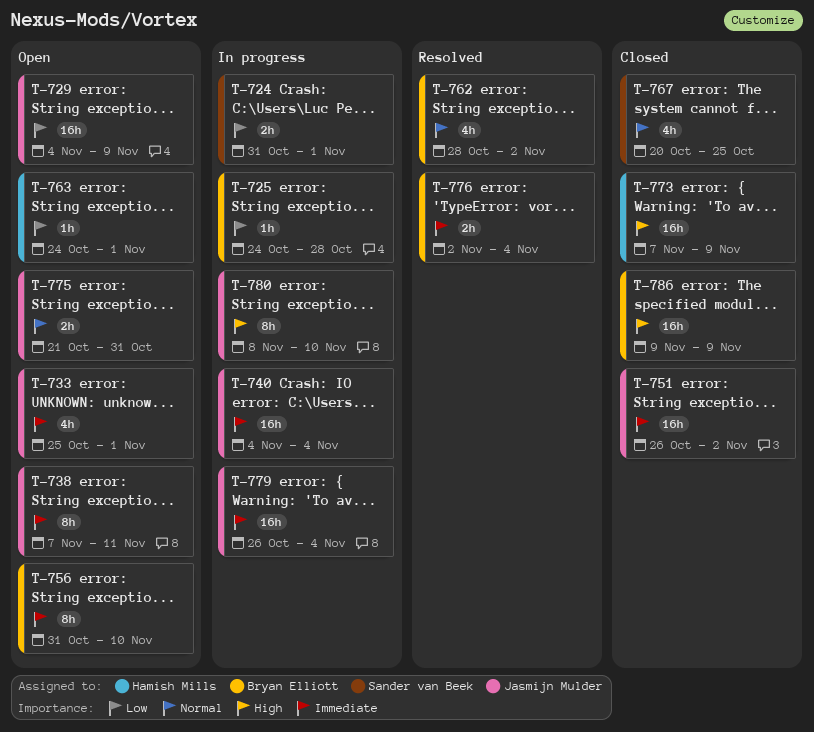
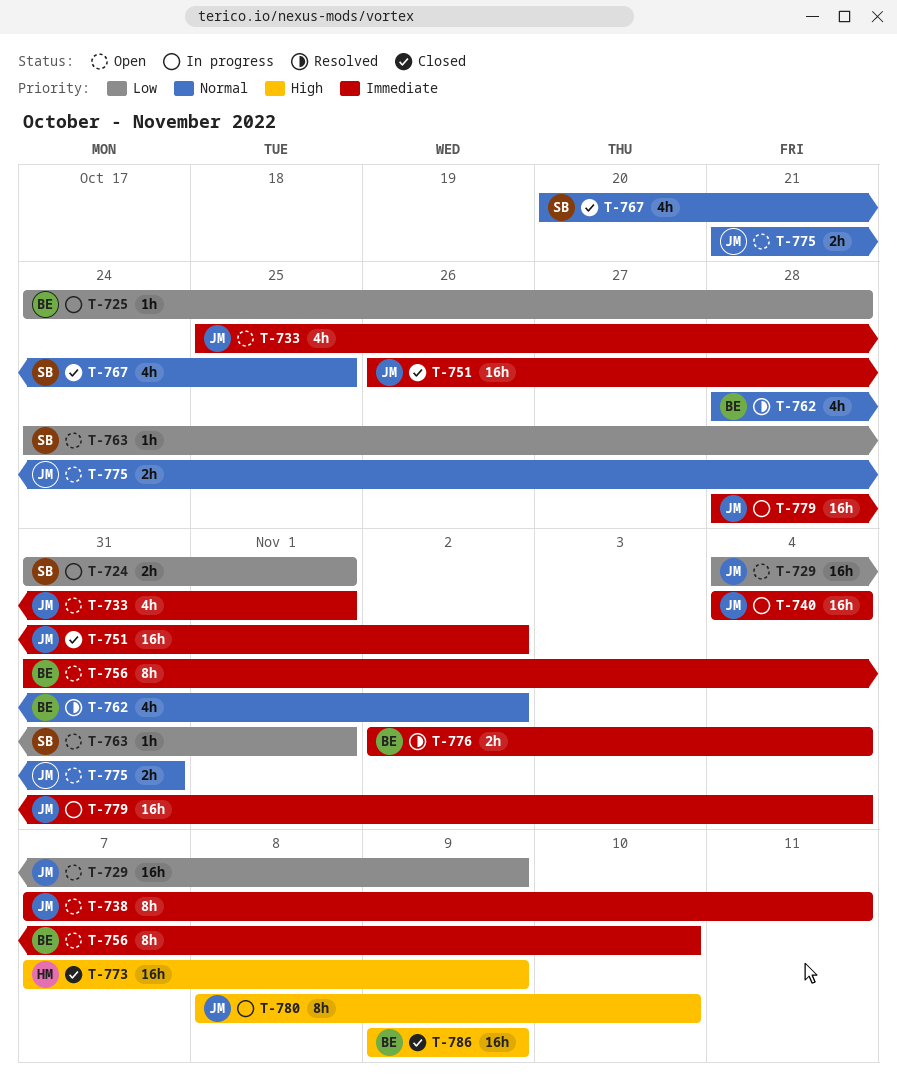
T-763, owner: Hamish Mills -> Sander van Beek
T-779, start: Oct 26 -> Oct 28

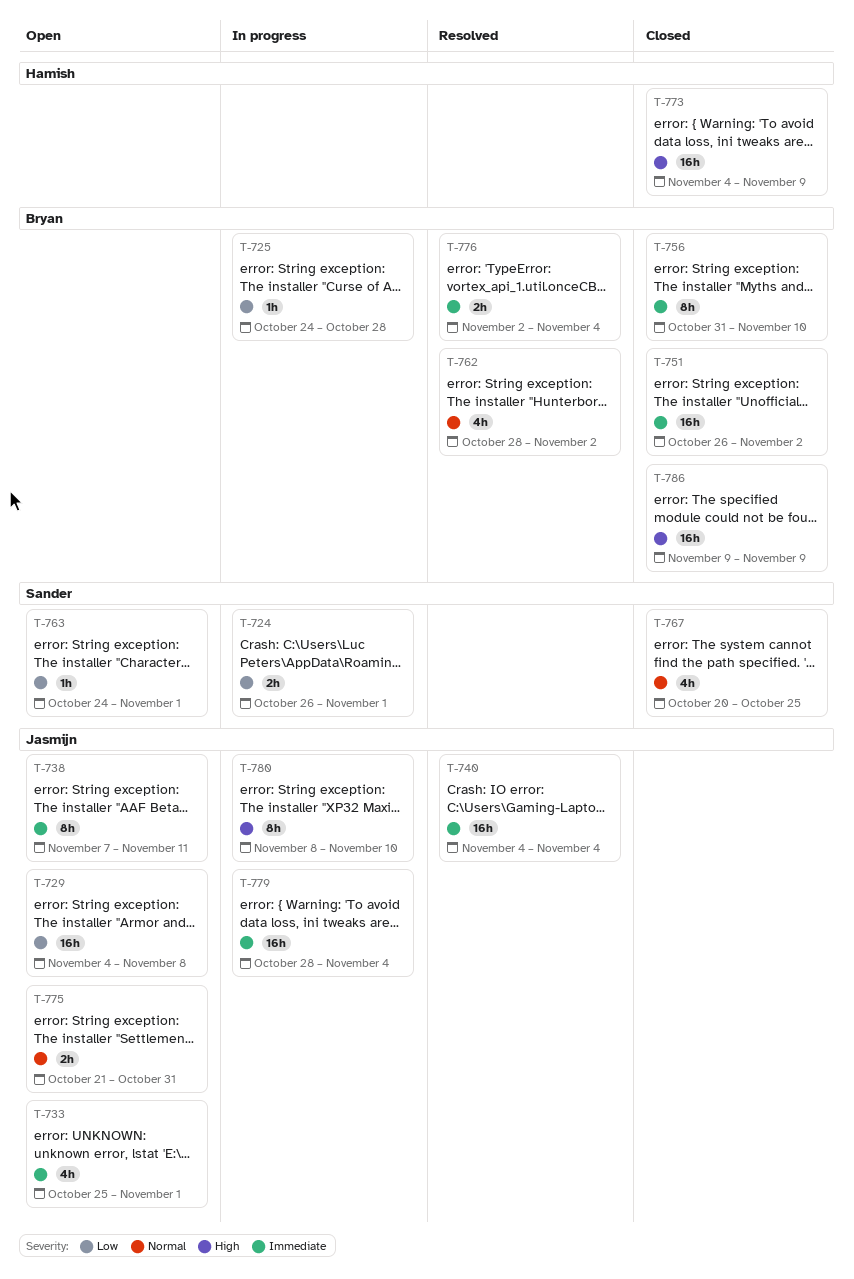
T-724, start: Oct 31 -> Oct 26
T-729, due: Nov 9 -> Nov 8
T-740, status: In progress -> Resolved
T-751, owner: Jasmijn -> Bryan
T-756, status: Open -> Closed
T-773, start: Nov 7 -> Nov 4

